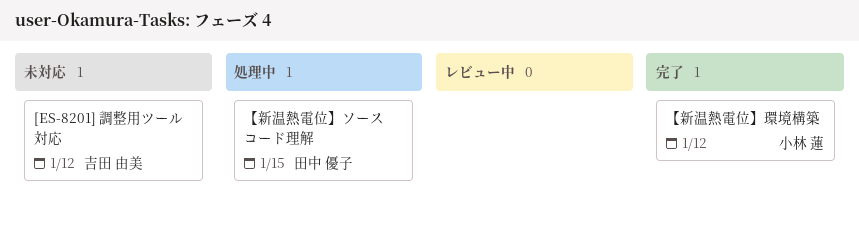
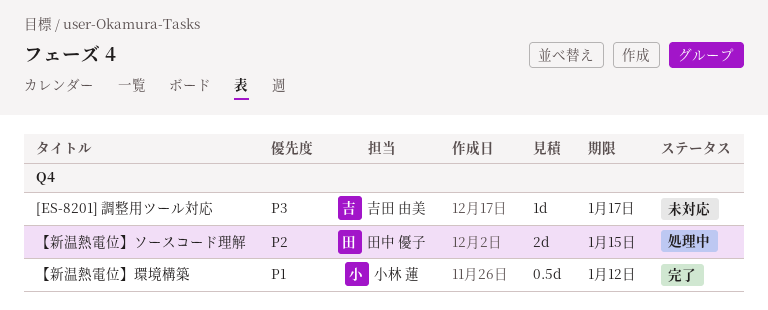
[ES-8201] 調整用ツール対応, due: Jan 12 -> Jan 17

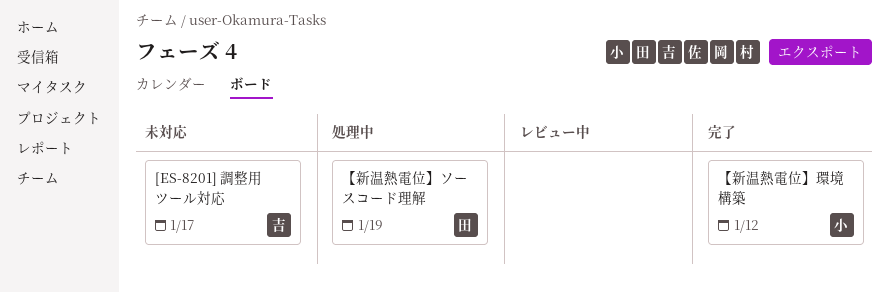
【新温熱電位】ソースコード理解, due: Jan 15 -> Jan 19

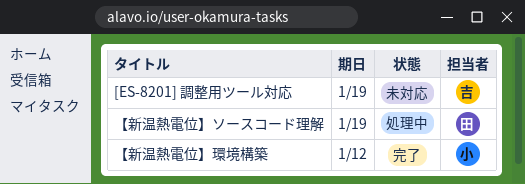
[ES-8201] 調整用ツール対応, due: Jan 17 -> Jan 19

